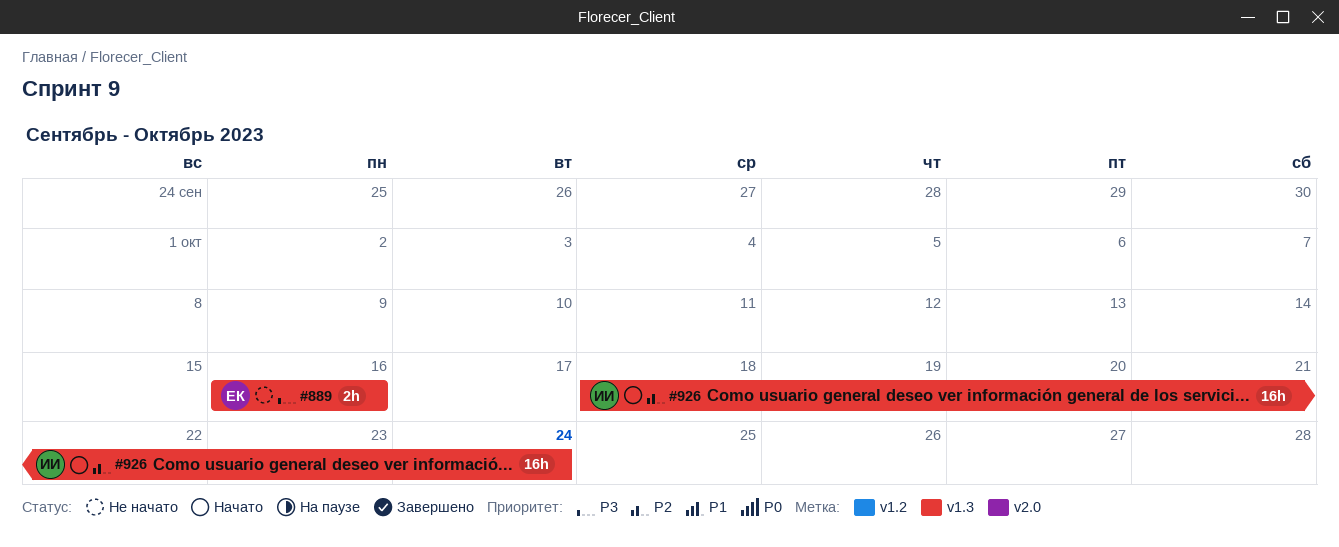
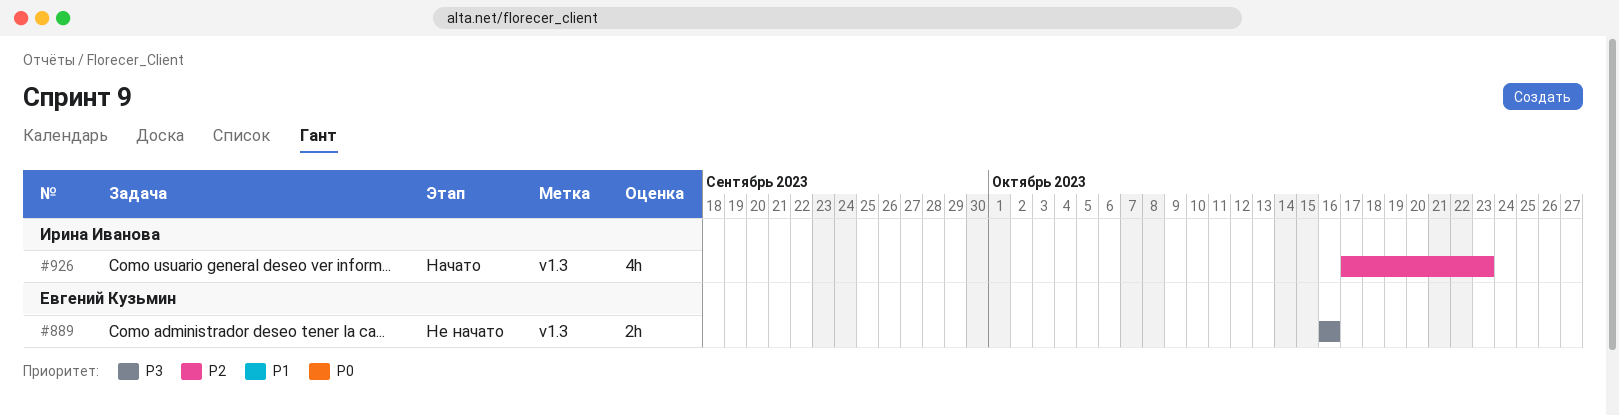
#926, estimate: 16h -> 4h
#926, start: Oct 18 -> Oct 17
#926, due: Oct 24 -> Oct 23

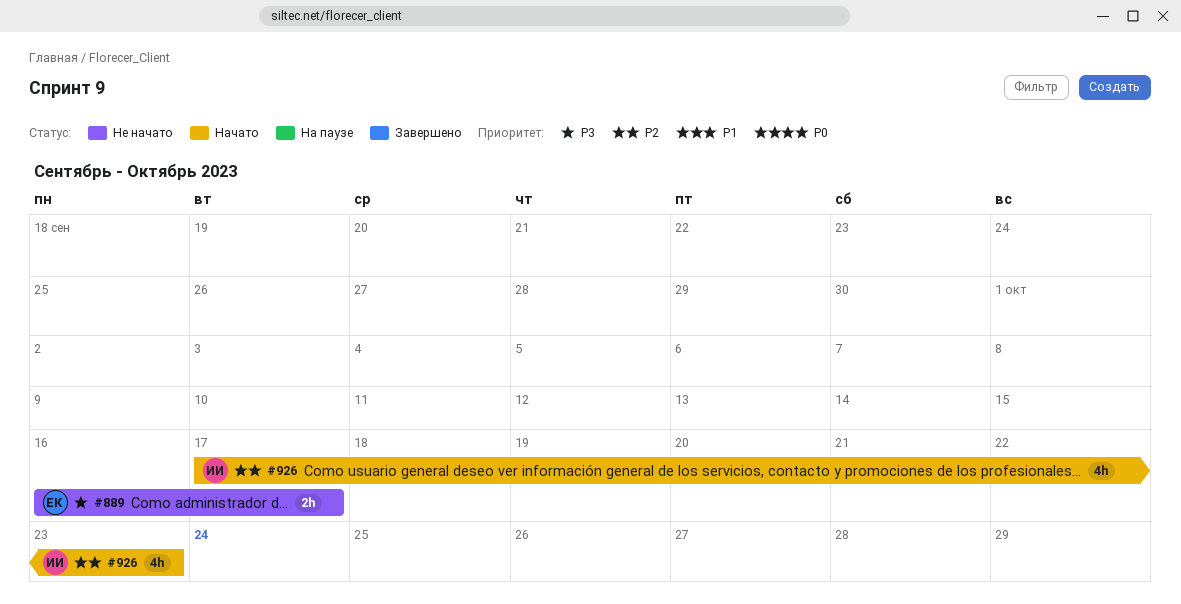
#889, due: Oct 16 -> Oct 17

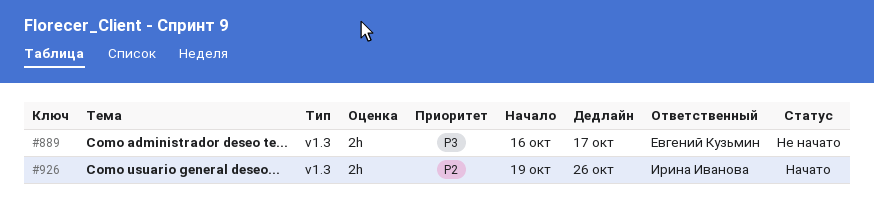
#926, estimate: 4h -> 2h
#926, start: Oct 17 -> Oct 19
#926, due: Oct 23 -> Oct 26

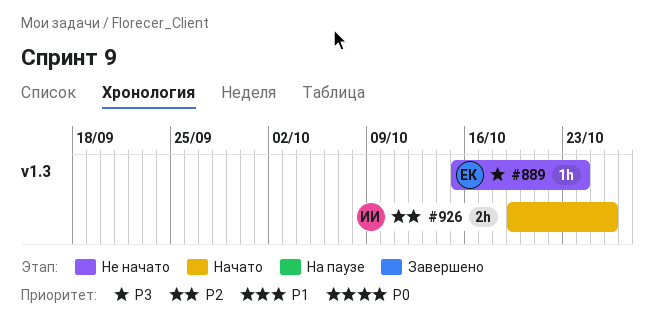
#889, estimate: 2h -> 1h
#889, start: Oct 16 -> Oct 15
#889, due: Oct 17 -> Oct 24

